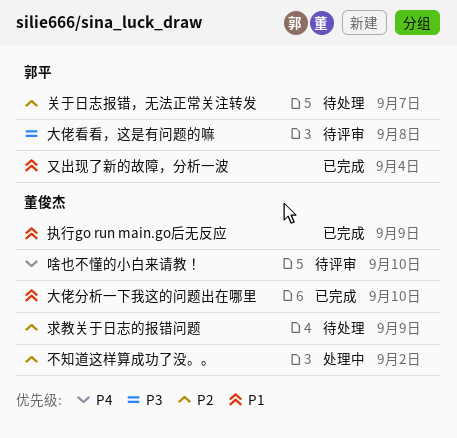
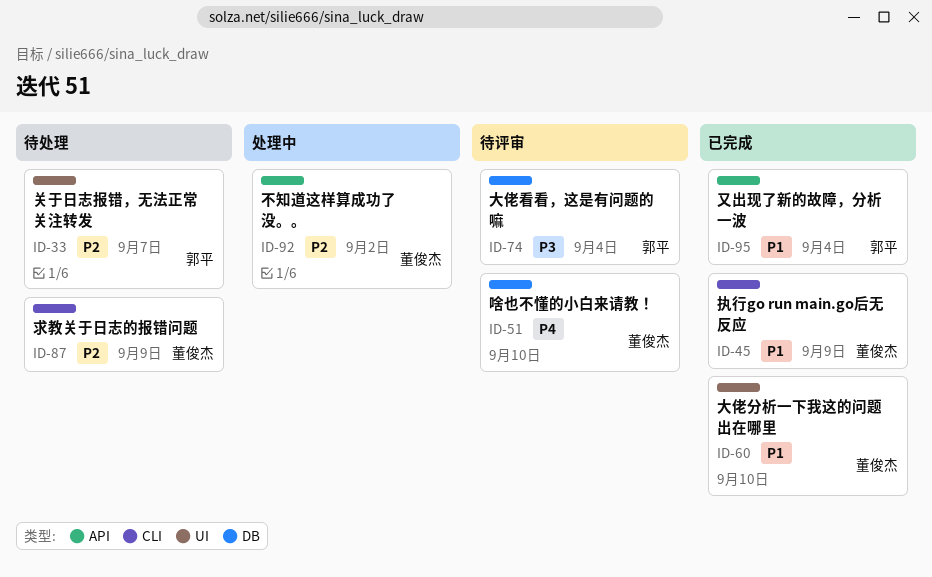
大佬看看，这是有问题的嘛, due: Sep 8 -> Sep 4

